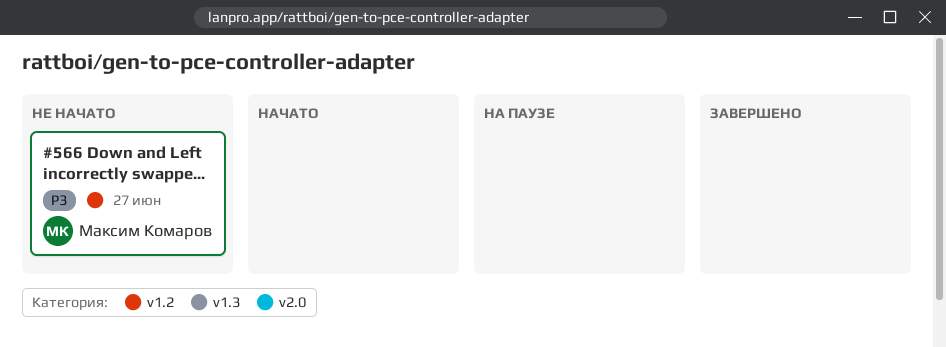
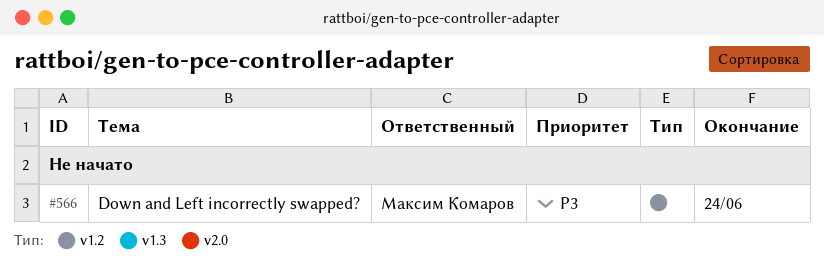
#566, due: Jun 27 -> Jun 24

